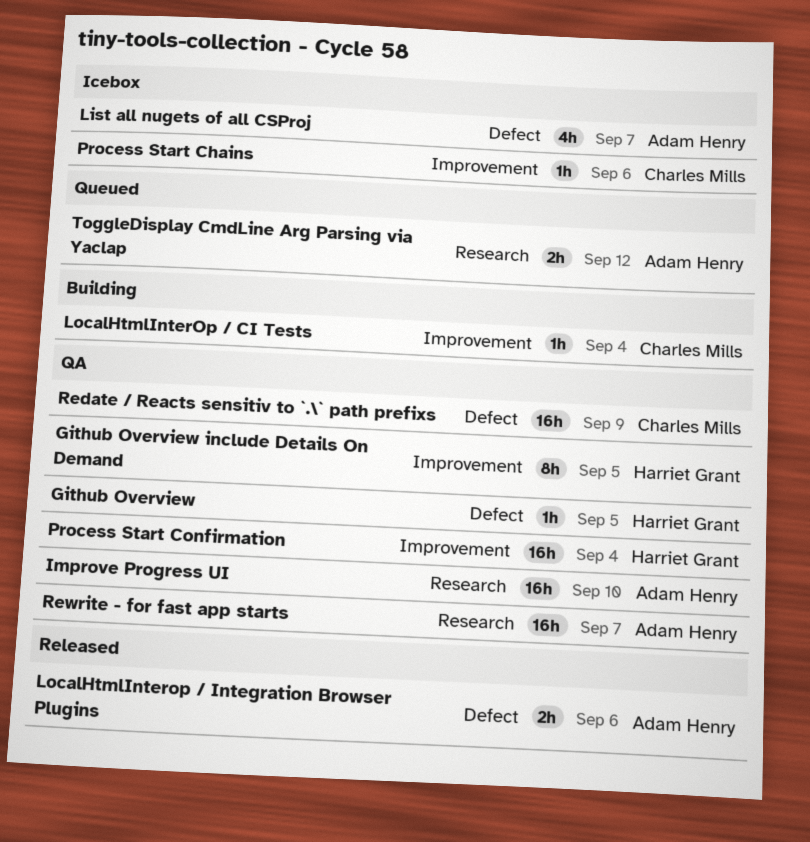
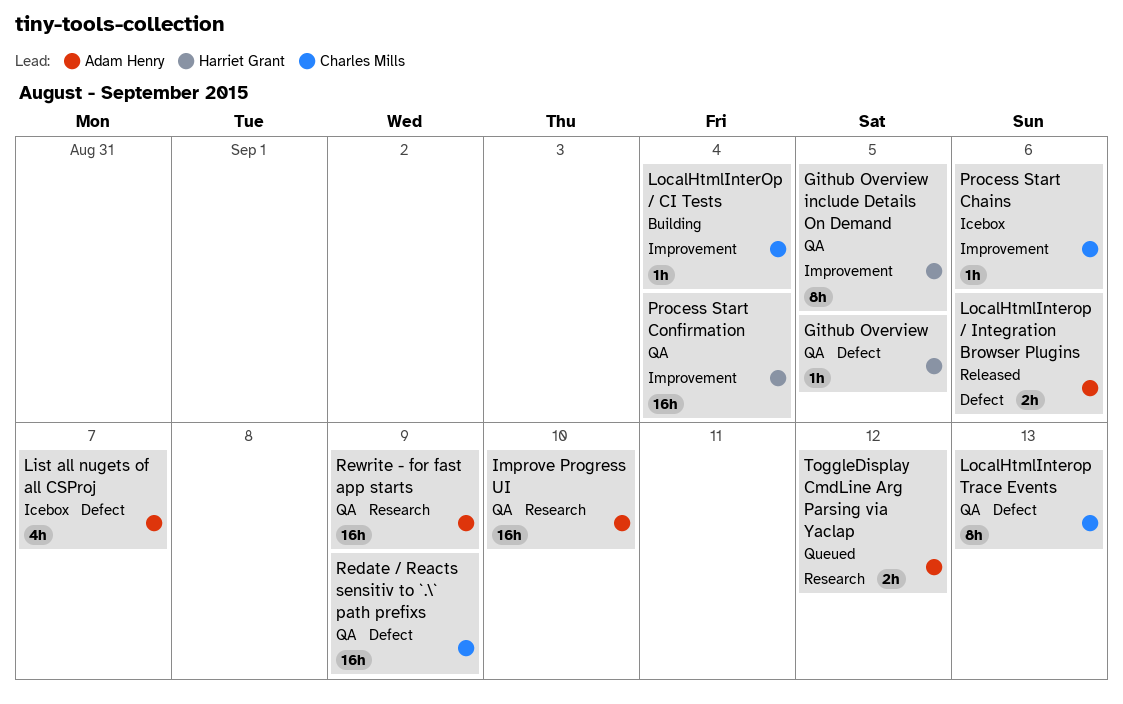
LocalHtmlInterop Trace Events: none -> present
Rewrite - for fast app starts, due: Sep 7 -> Sep 9

